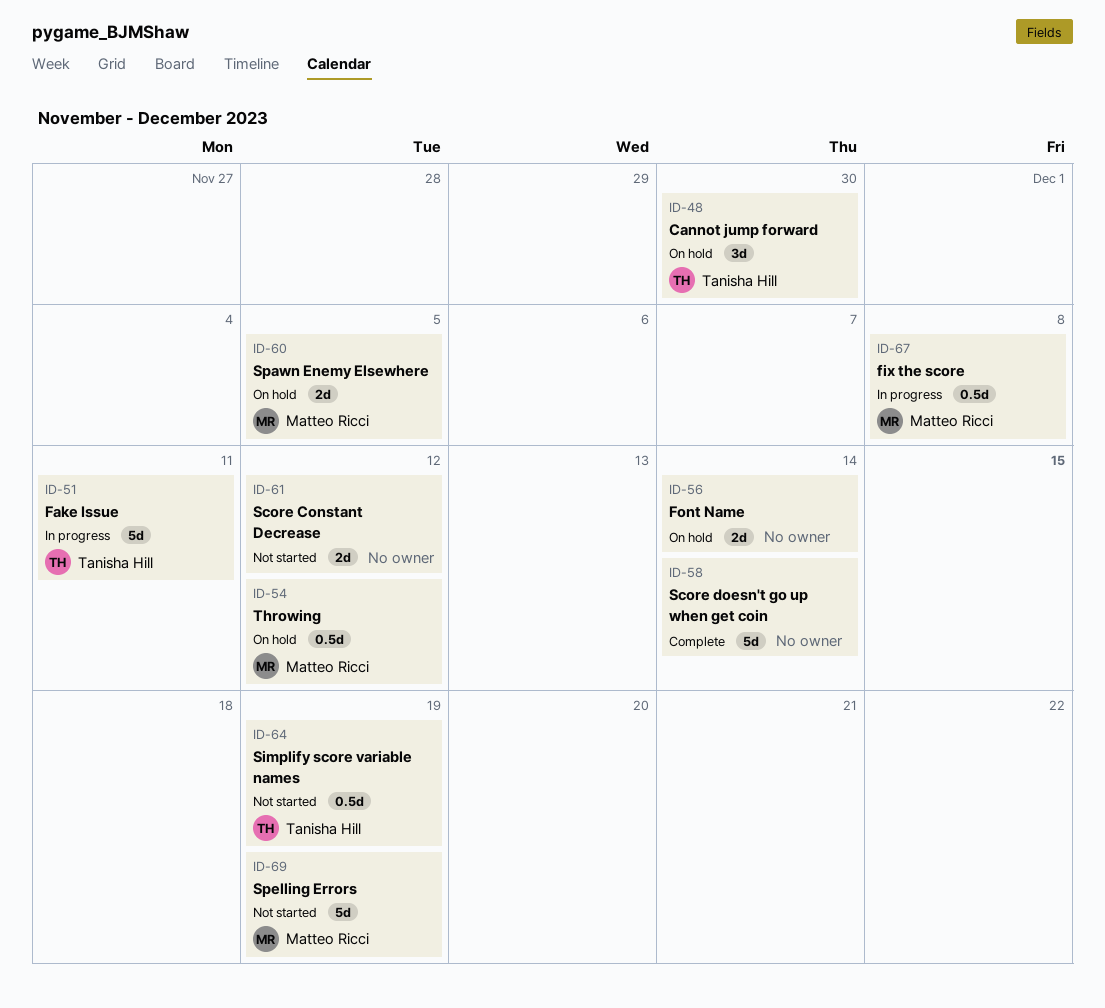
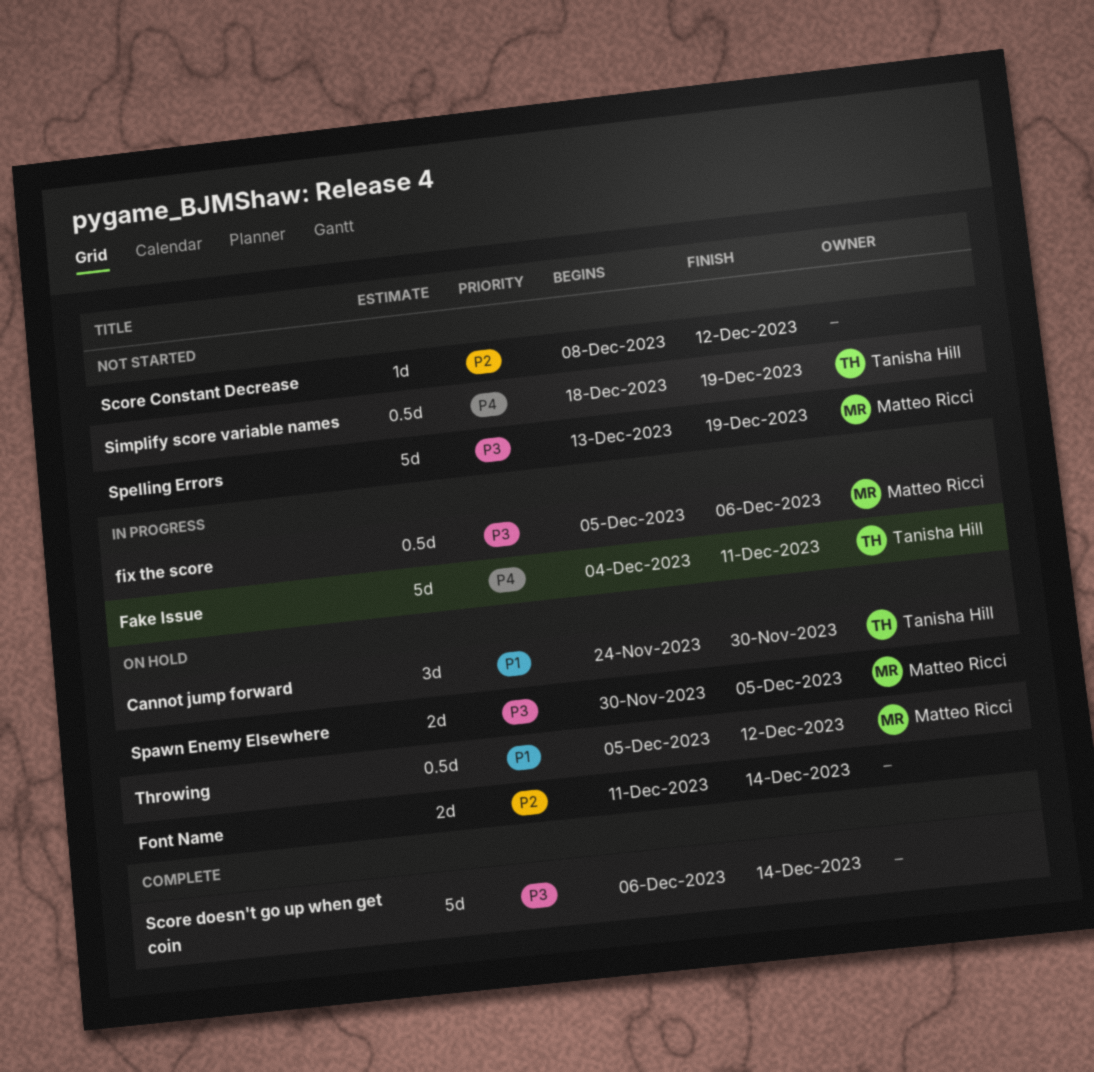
fix the score, due: Dec 8 -> Dec 6
Score Constant Decrease, estimate: 2d -> 1d

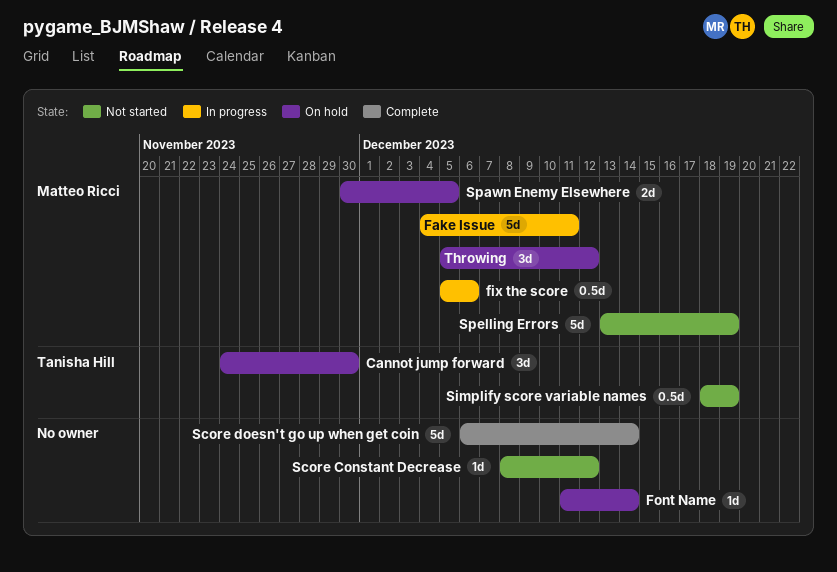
Fake Issue, owner: Tanisha Hill -> Matteo Ricci
Font Name, estimate: 2d -> 1d
Throwing, estimate: 0.5d -> 3d

